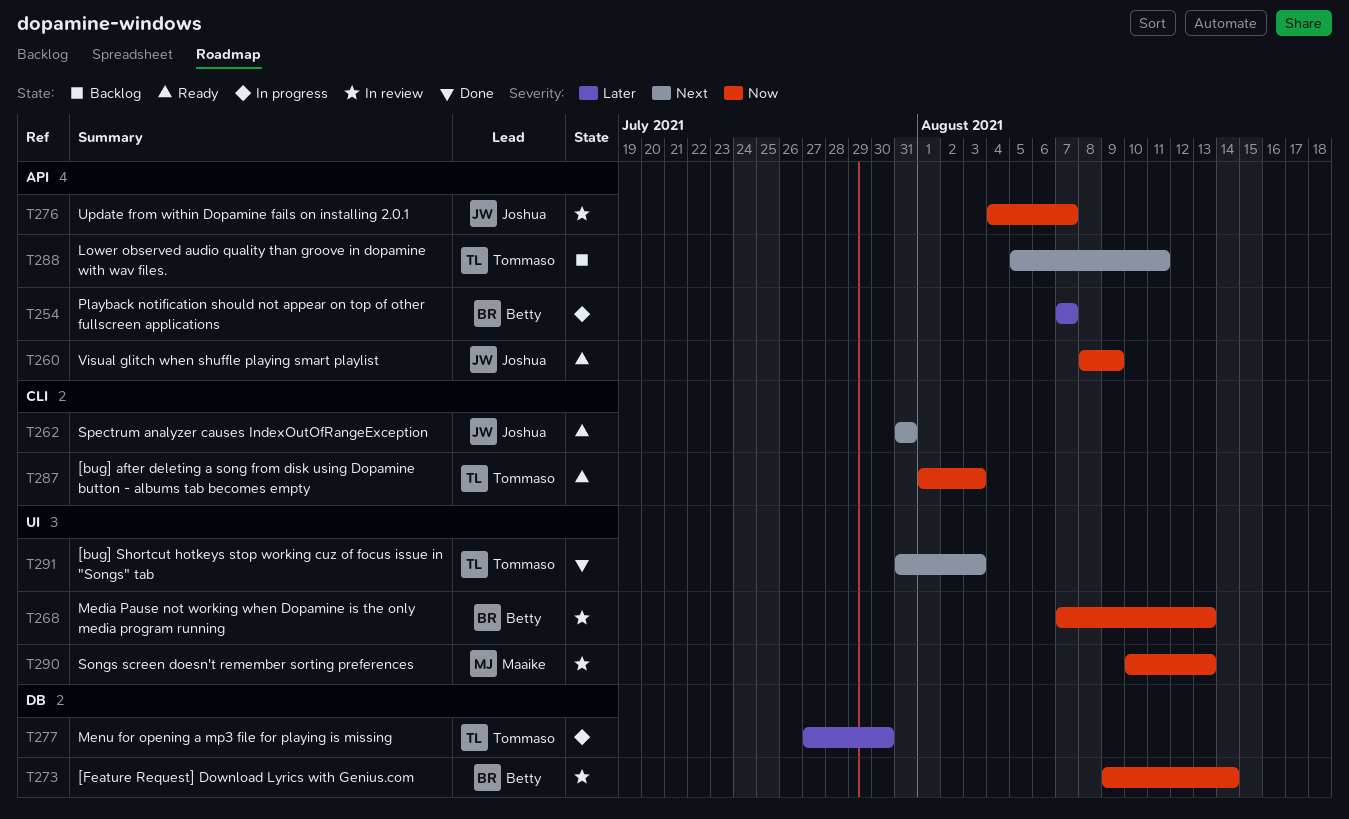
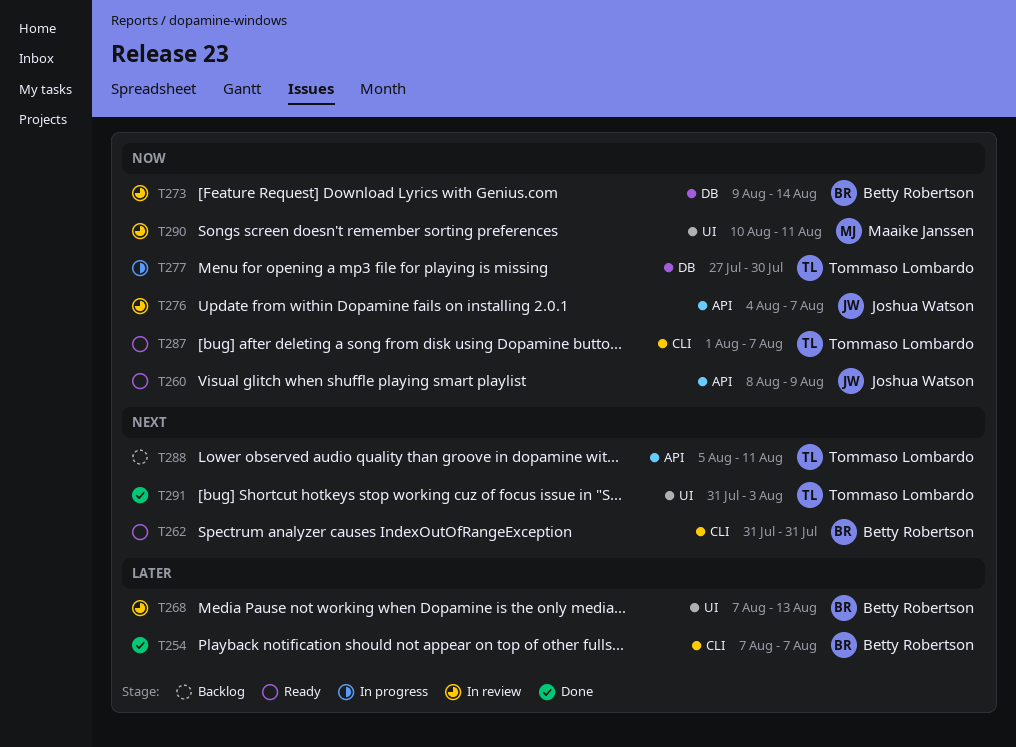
T254, status: In progress -> Done
T254, label: API -> CLI
T262, owner: Joshua Watson -> Betty Robertson
T268, priority: Now -> Later
T277, priority: Later -> Now
T287, due: Aug 3 -> Aug 7
T290, due: Aug 13 -> Aug 11

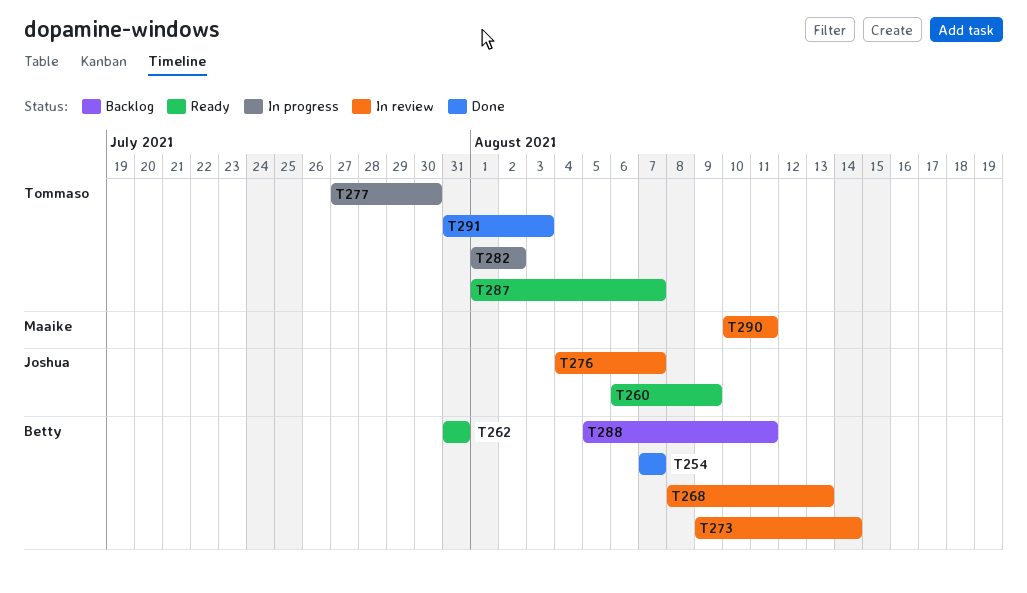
T260, start: Aug 8 -> Aug 6
T268, start: Aug 7 -> Aug 8
T282: none -> present
T288, owner: Tommaso Lombardo -> Betty Robertson

